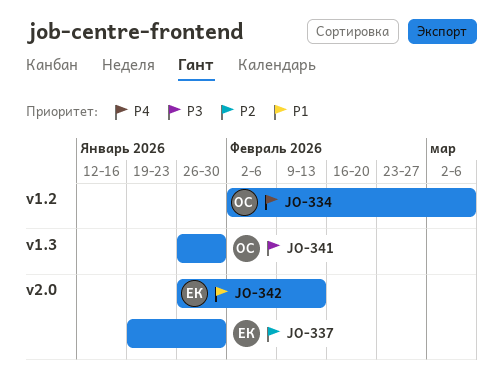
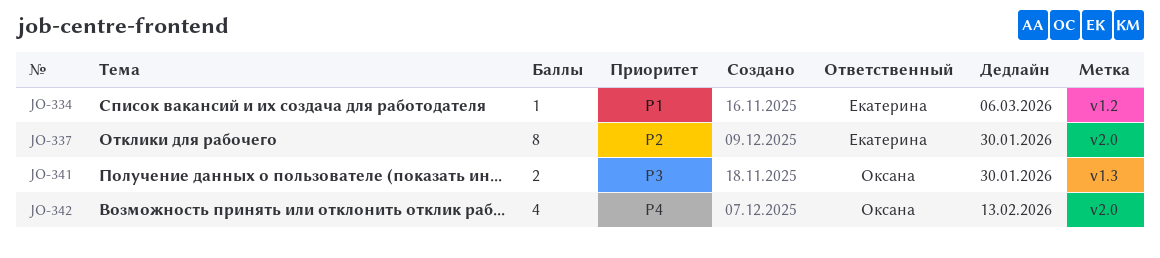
JO-334, owner: Оксана -> Екатерина
JO-334, priority: P4 -> P1
JO-342, owner: Екатерина -> Оксана
JO-342, priority: P1 -> P4

